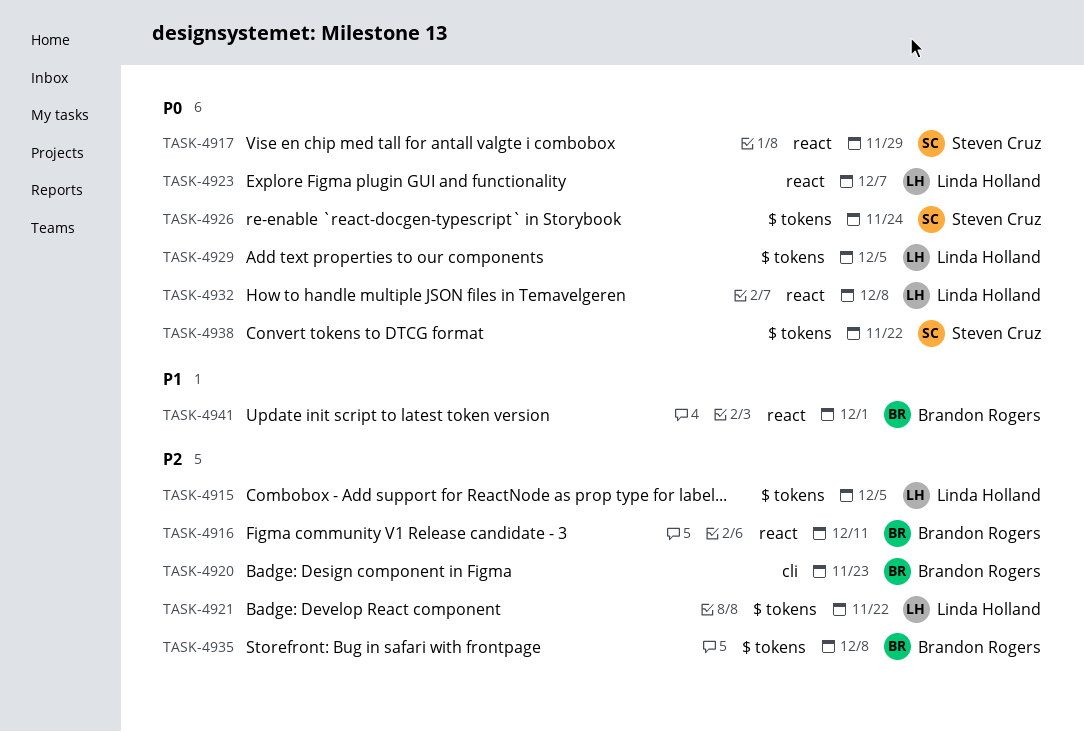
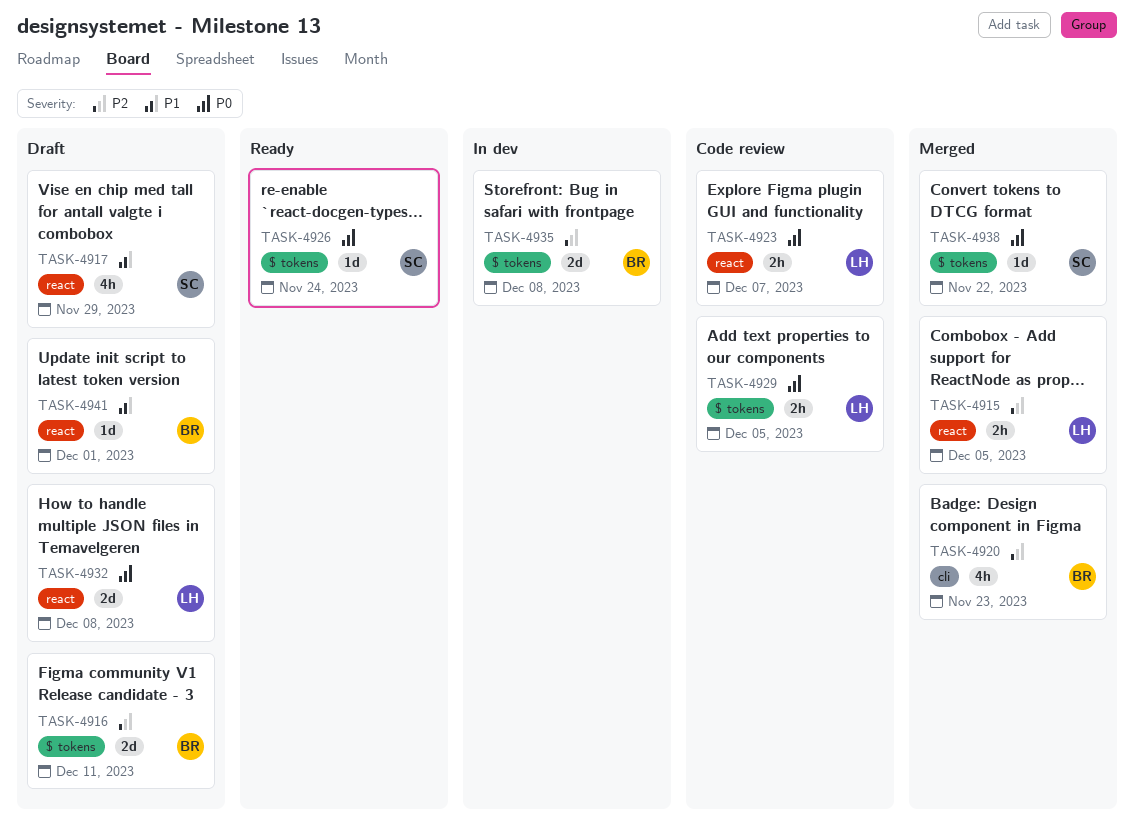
TASK-4915, label: $ tokens -> react
TASK-4916, label: react -> $ tokens
TASK-4917, priority: P0 -> P1
TASK-4921: present -> none

